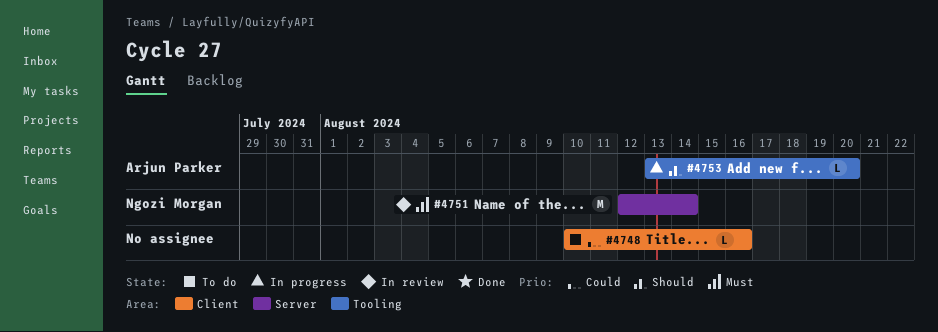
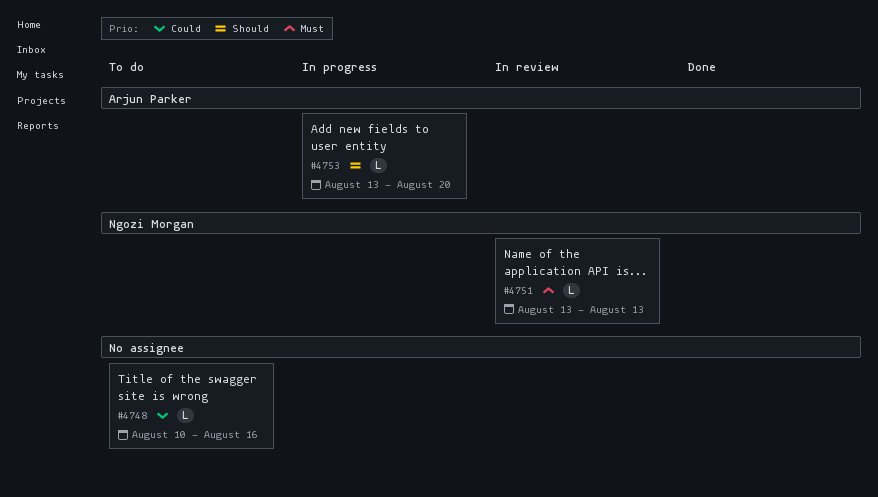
#4751, estimate: M -> L
#4751, start: Aug 12 -> Aug 13
#4751, due: Aug 14 -> Aug 13

